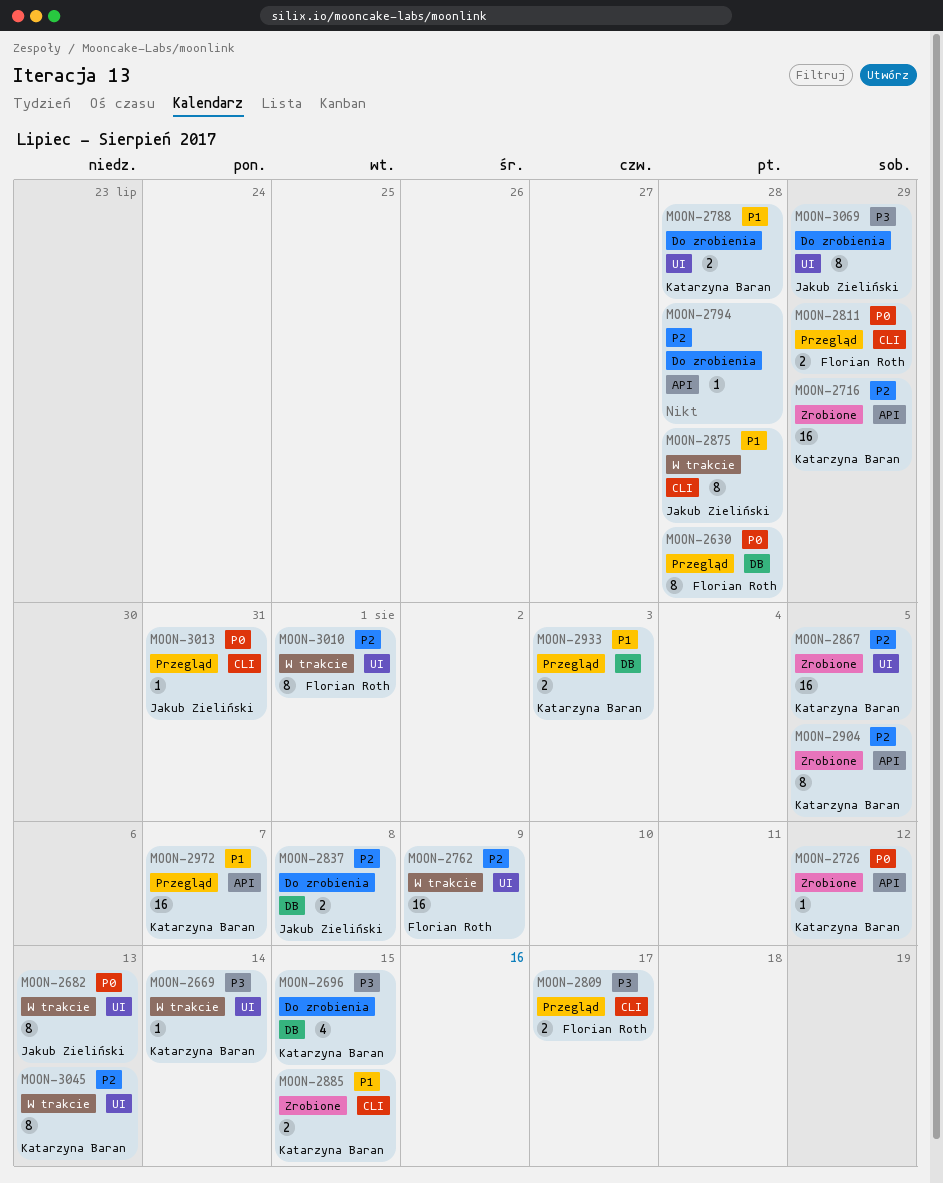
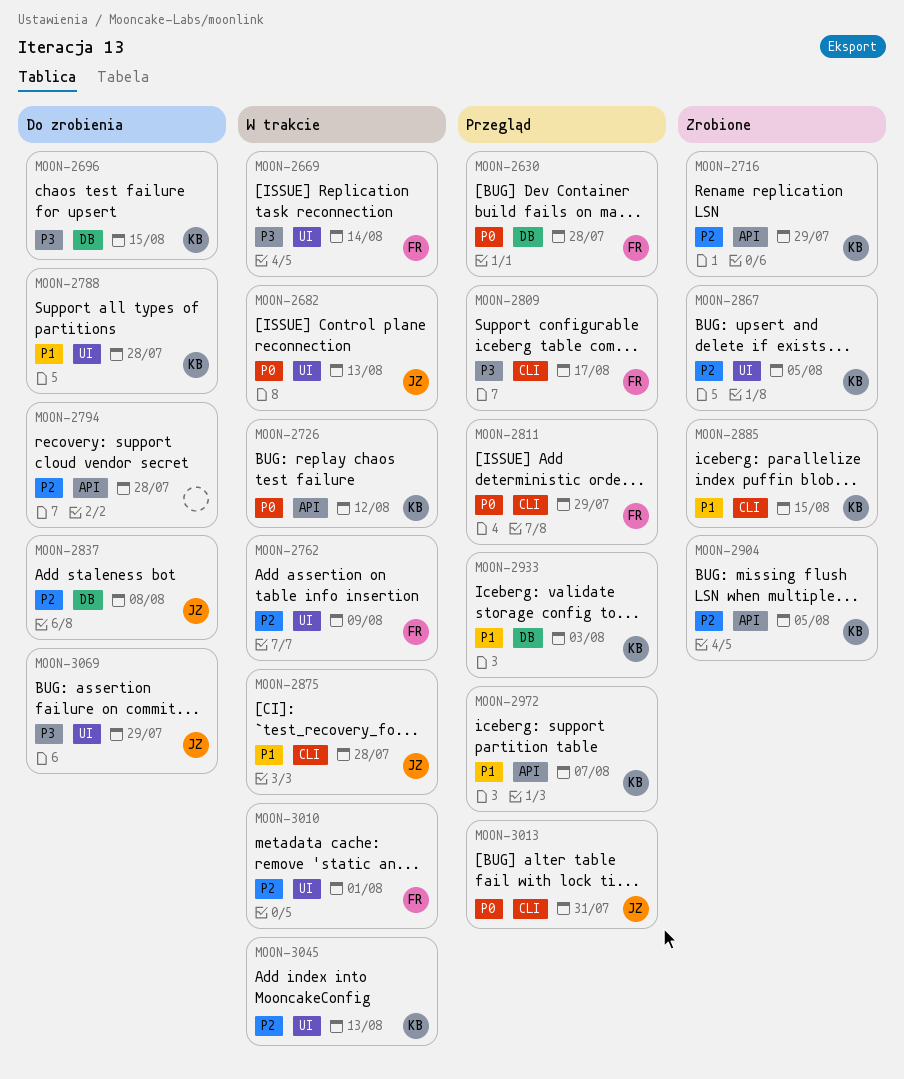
MOON-2669, owner: Katarzyna Baran -> Florian Roth
MOON-2726, status: Zrobione -> W trakcie

